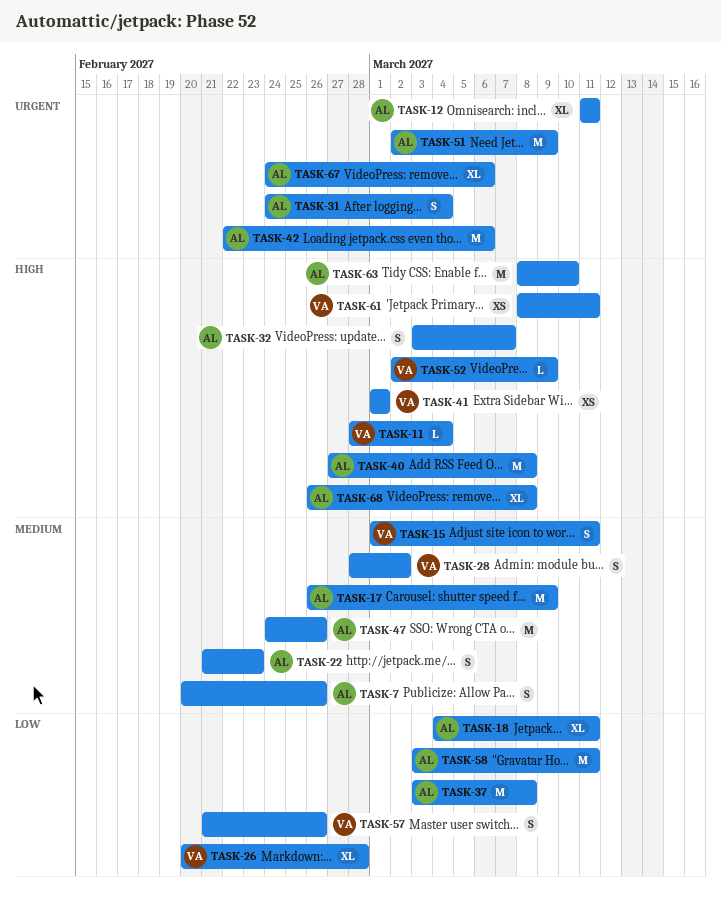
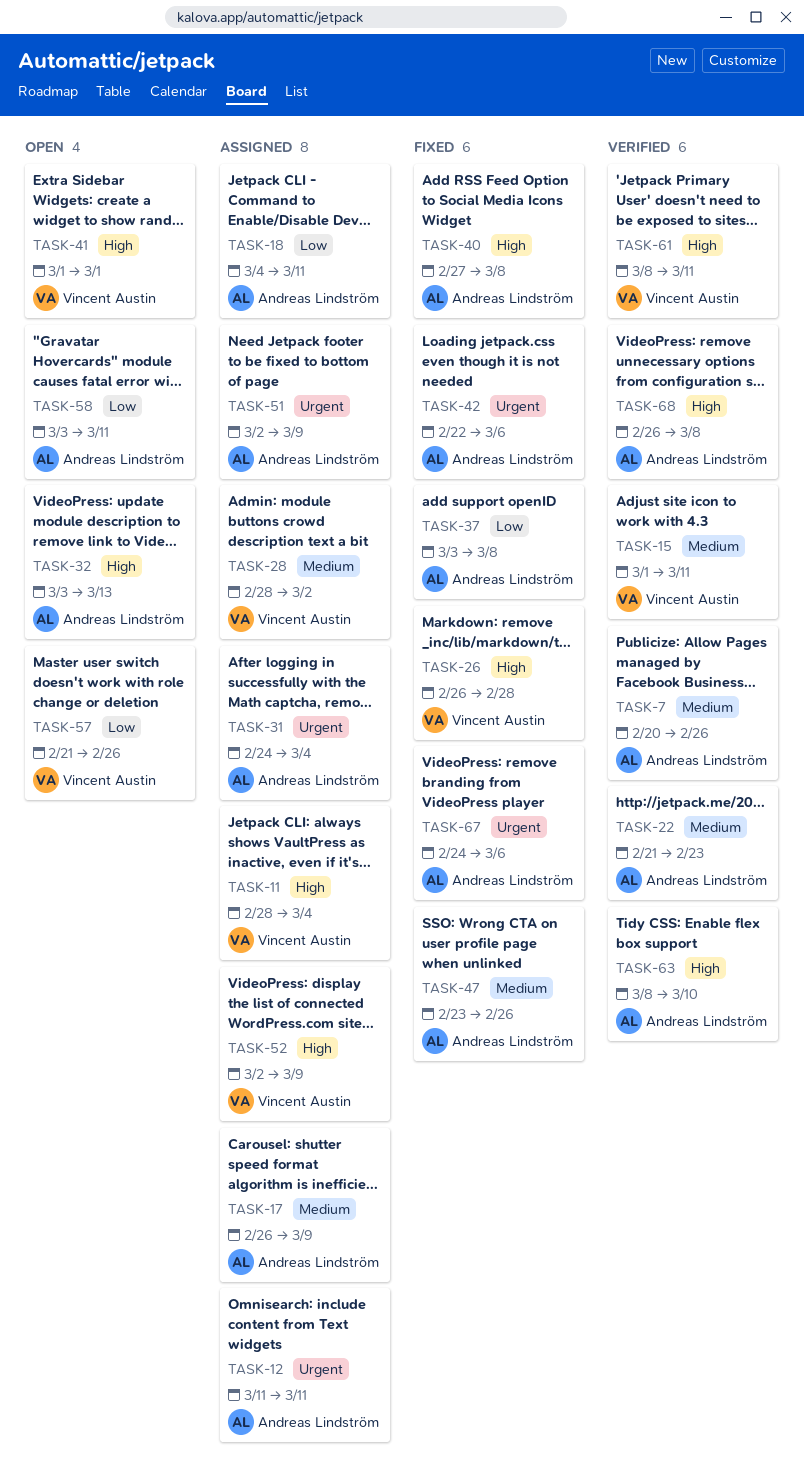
TASK-26, priority: Low -> High
TASK-26, start: Feb 20 -> Feb 26
TASK-32, due: Mar 7 -> Mar 13
TASK-47, start: Feb 24 -> Feb 23

